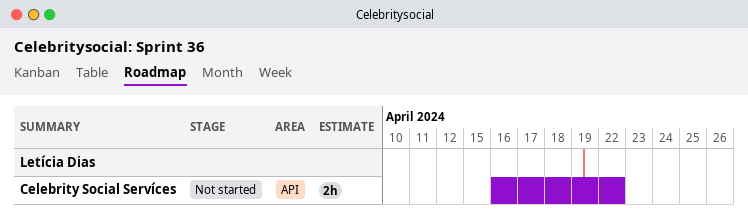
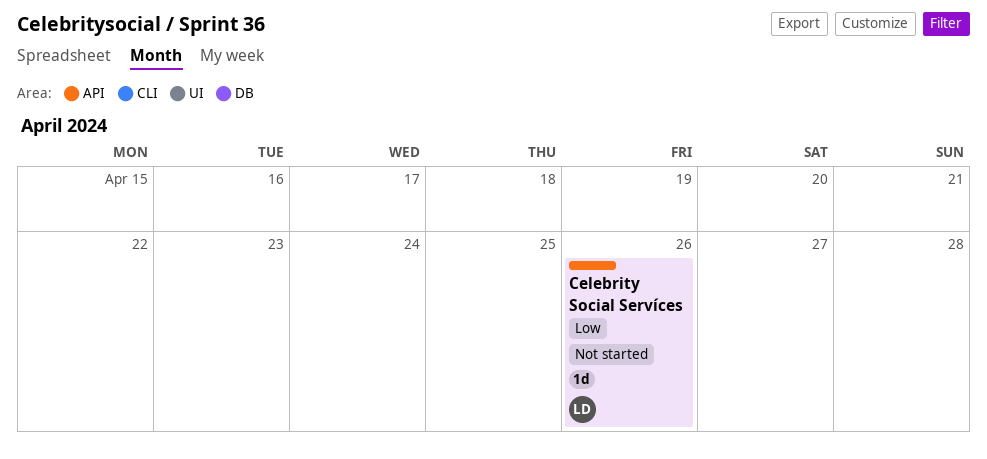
Celebrity Social Servíces, estimate: 2h -> 1d
Celebrity Social Servíces, due: Apr 22 -> Apr 26

